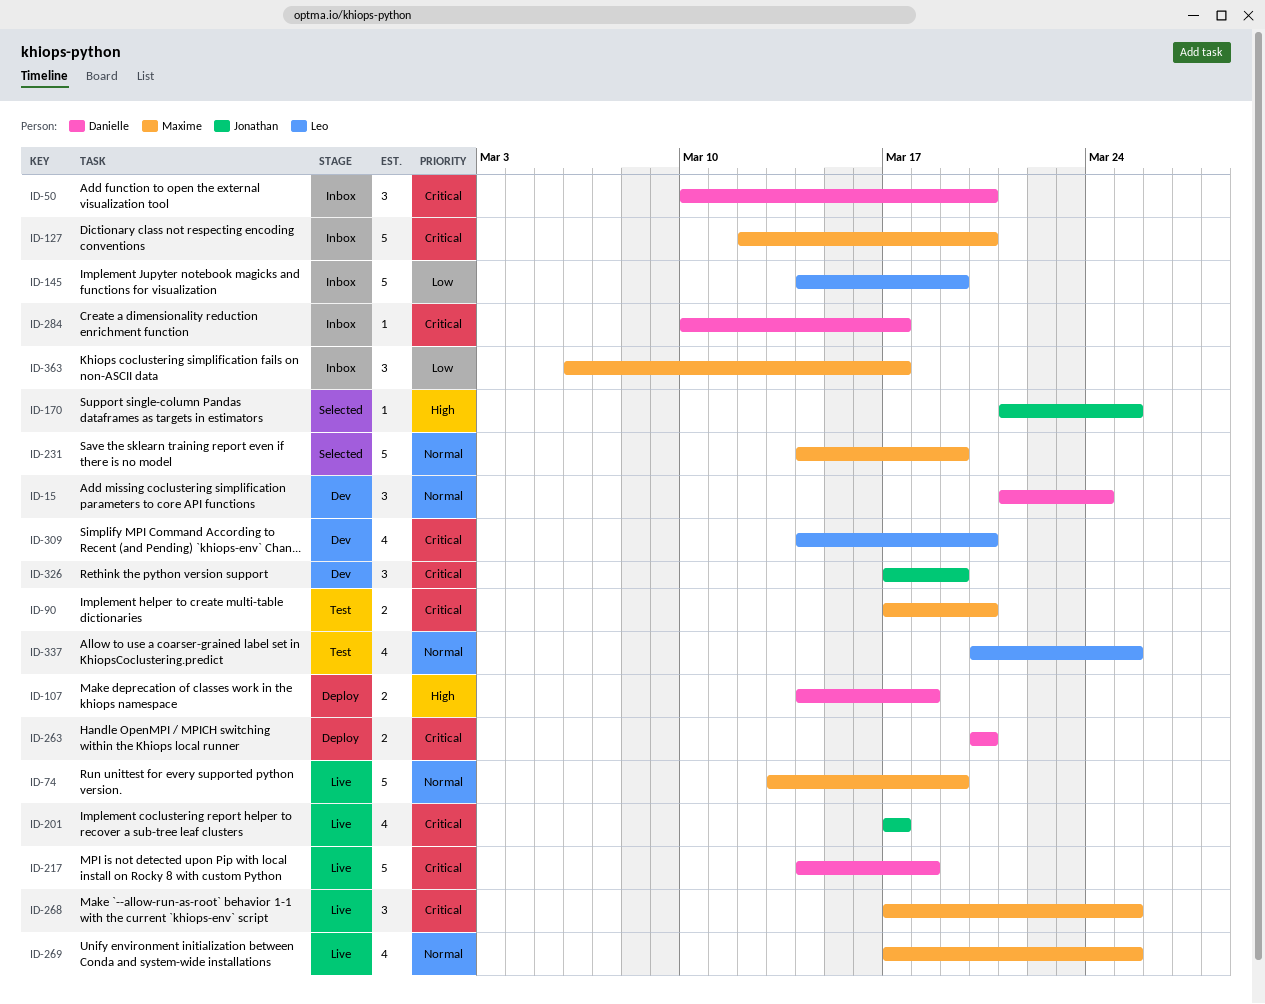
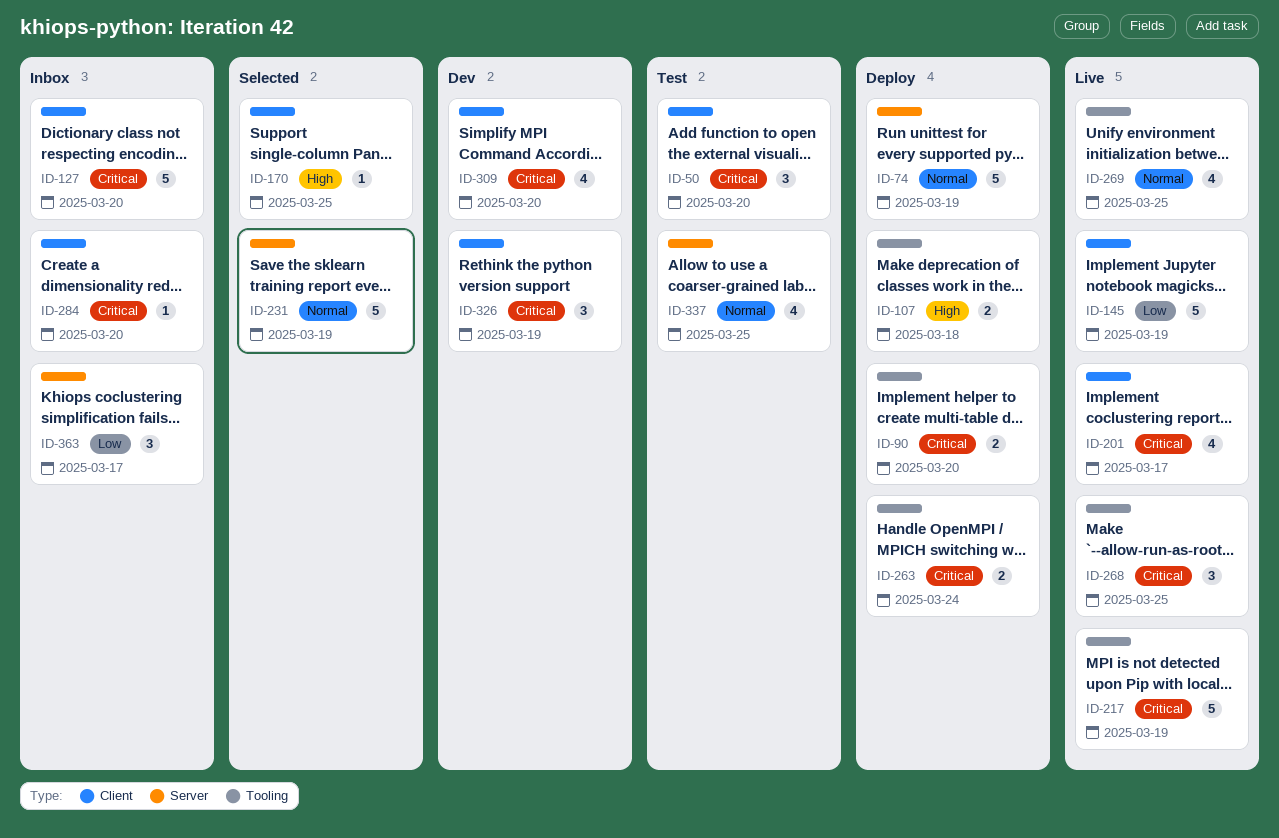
ID-15: present -> none
ID-50, status: Inbox -> Test
ID-74, status: Live -> Deploy
ID-90, status: Test -> Deploy
ID-145, status: Inbox -> Live
ID-217, due: Mar 18 -> Mar 19
ID-263, due: Mar 20 -> Mar 24
ID-284, due: Mar 17 -> Mar 20

